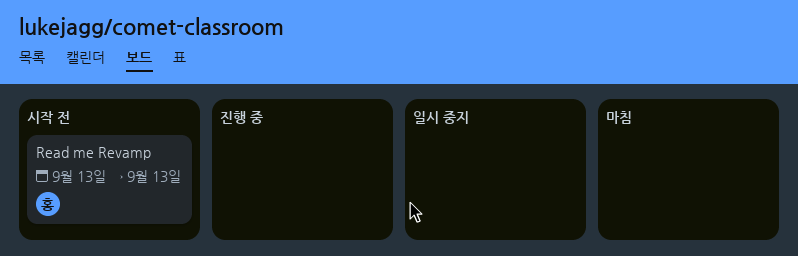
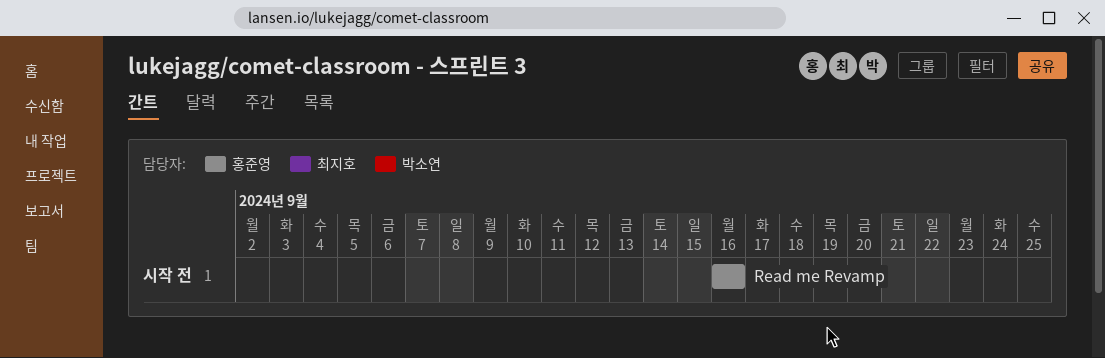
Read me Revamp, start: Sep 13 -> Sep 16
Read me Revamp, due: Sep 13 -> Sep 16

